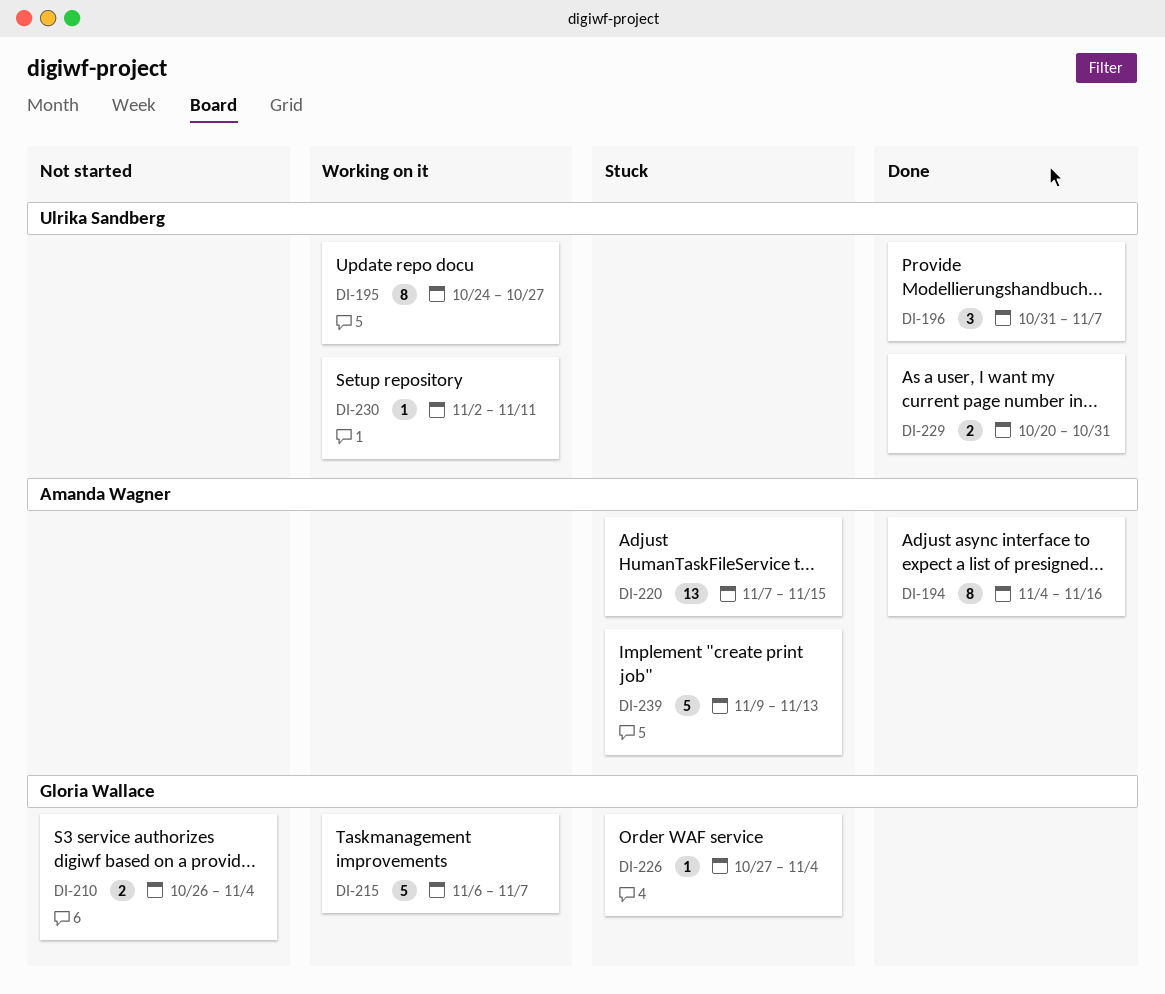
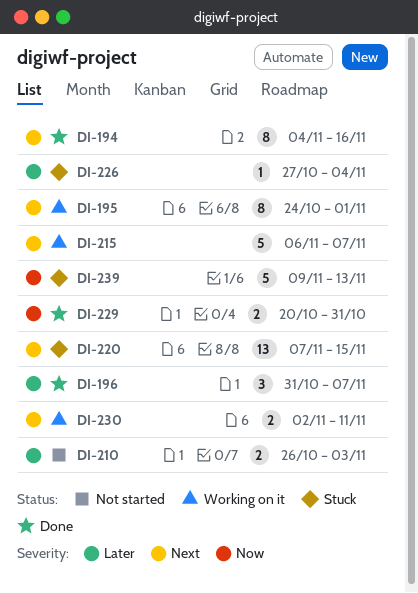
DI-195, due: Oct 27 -> Nov 1
DI-210, due: Nov 4 -> Nov 3
DI-230, estimate: 1 -> 2

